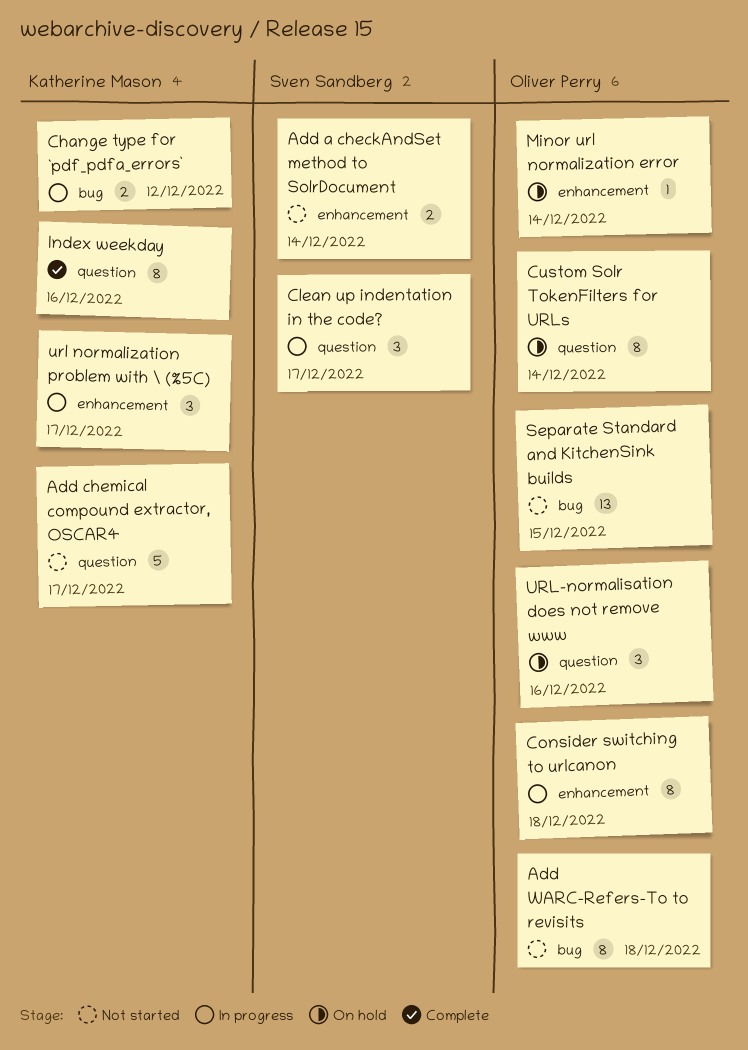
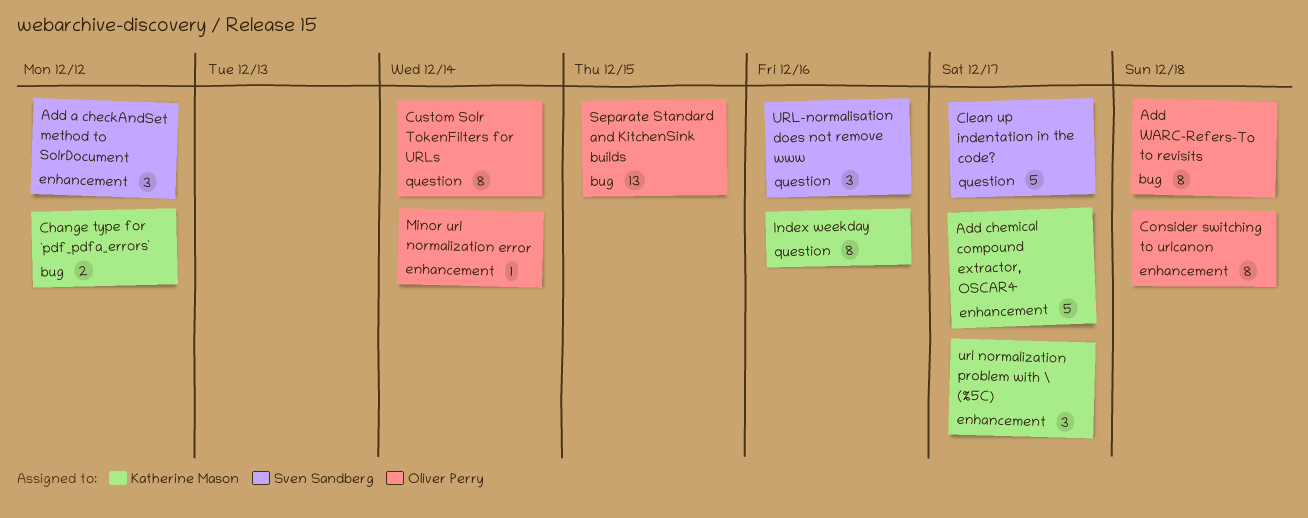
Add a checkAndSet method to SolrDocument, estimate: 2 -> 3
Add a checkAndSet method to SolrDocument, due: Dec 14 -> Dec 12
Add chemical compound extractor, OSCAR4, label: question -> enhancement
Clean up indentation in the code?, estimate: 3 -> 5
URL-normalisation does not remove www, owner: Oliver Perry -> Sven Sandberg

